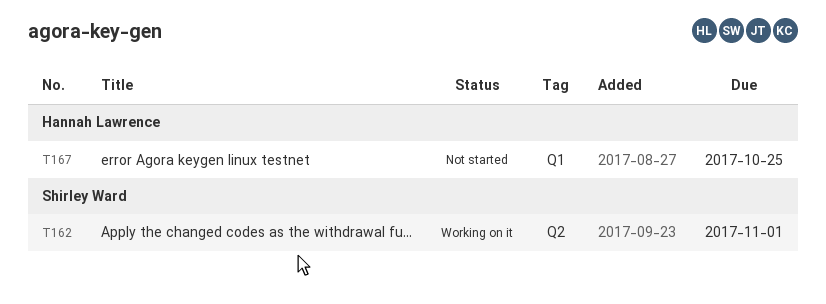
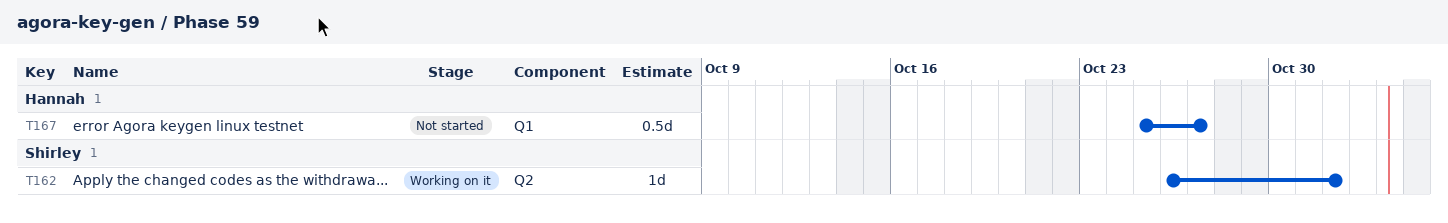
T167, due: Oct 25 -> Oct 27

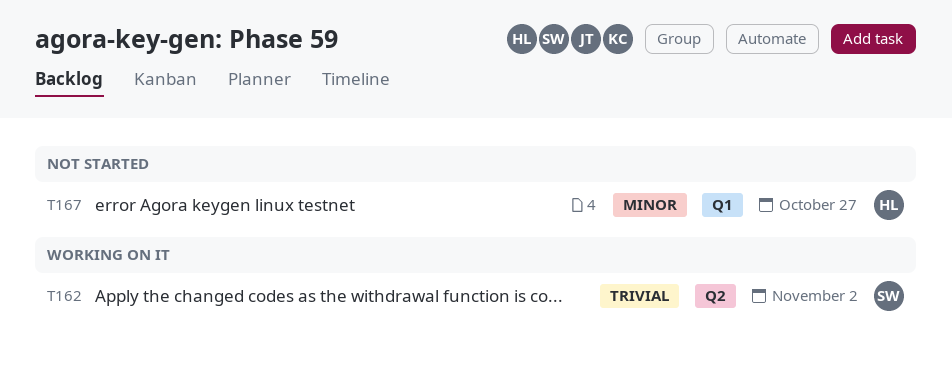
T162, due: Nov 1 -> Nov 2

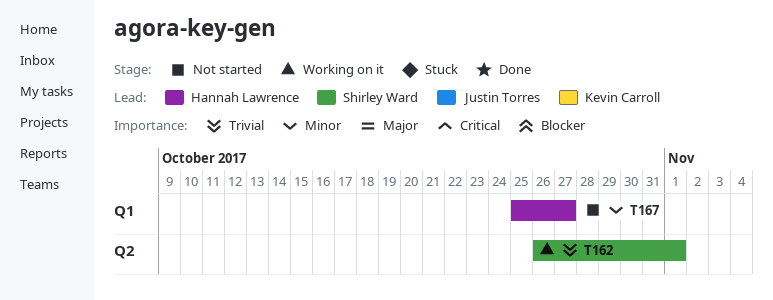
T162, due: Nov 2 -> Nov 1

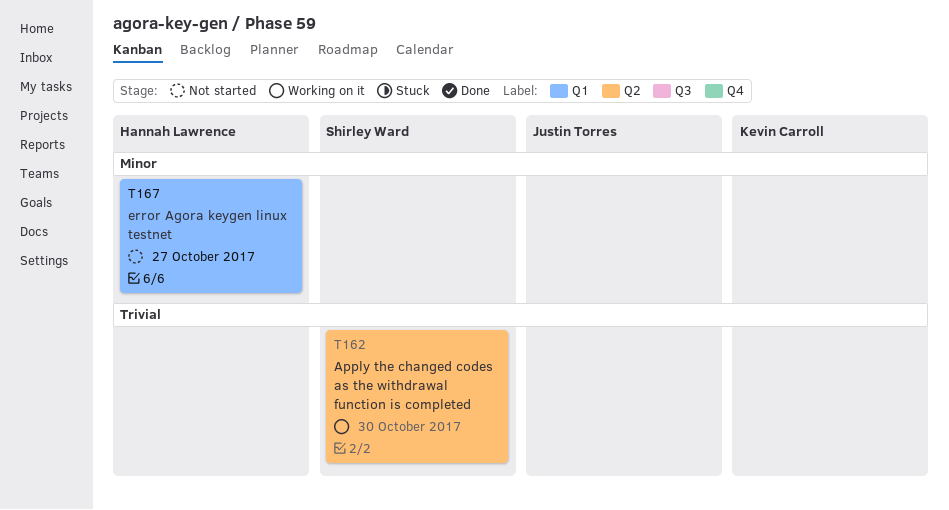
T162, due: Nov 1 -> Oct 30

